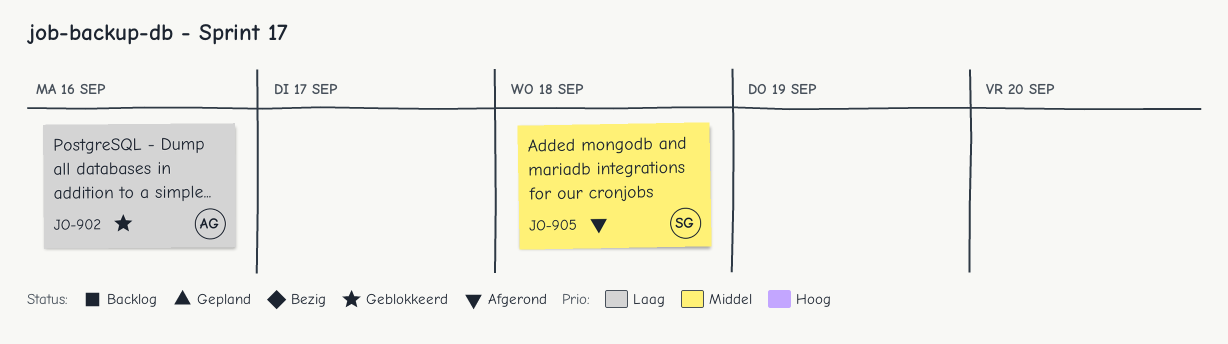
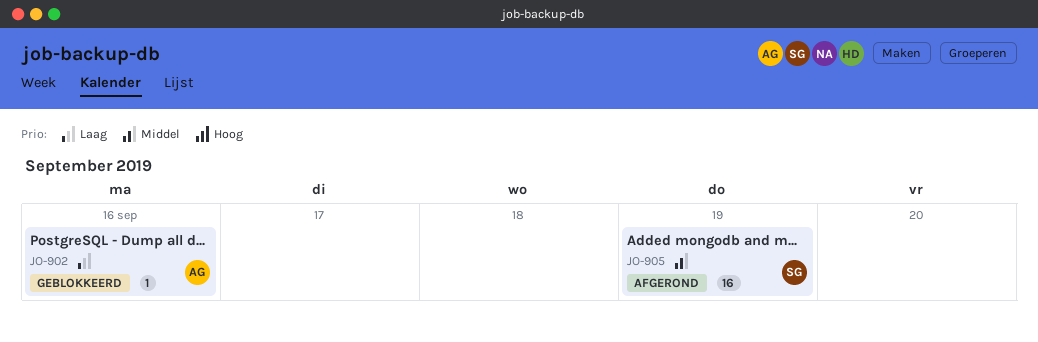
JO-905, due: Sep 18 -> Sep 19

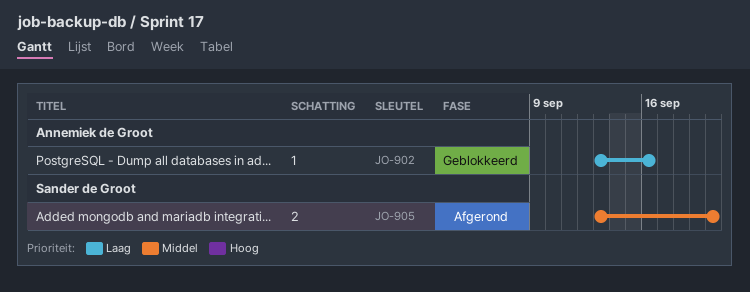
JO-905, estimate: 16 -> 2
JO-905, due: Sep 19 -> Sep 20

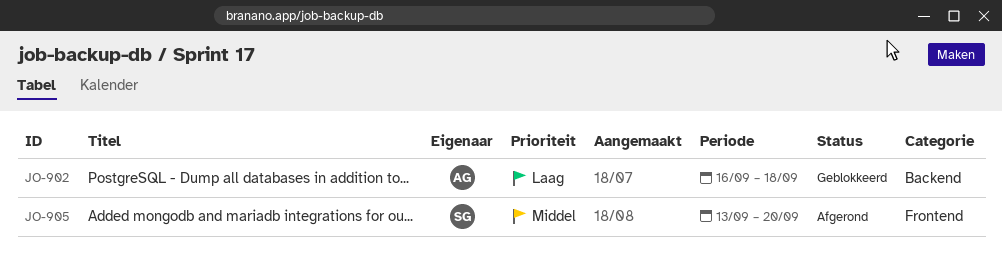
JO-902, start: Sep 13 -> Sep 16
JO-902, due: Sep 16 -> Sep 18

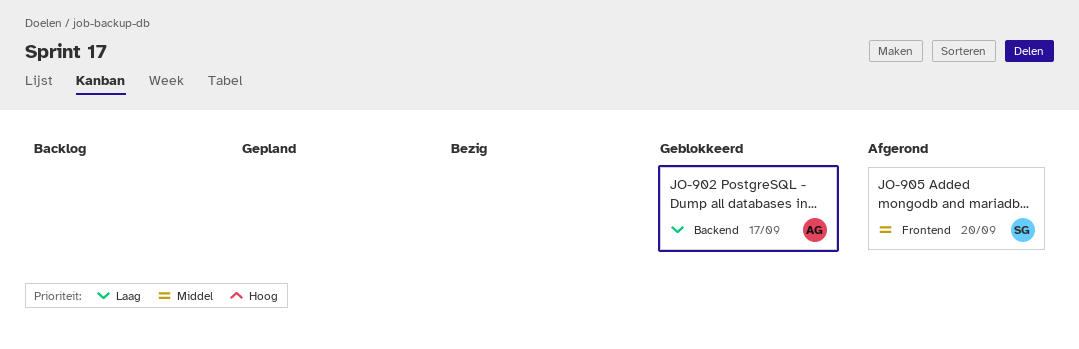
JO-902, due: Sep 18 -> Sep 17

